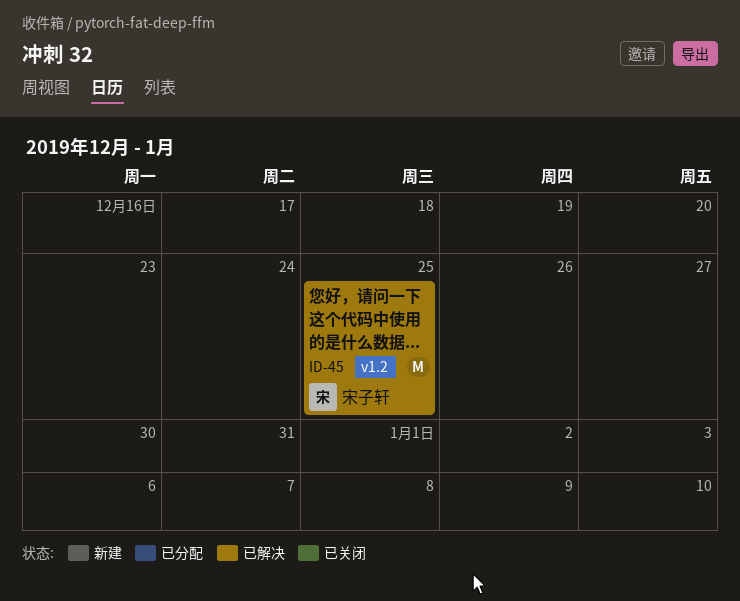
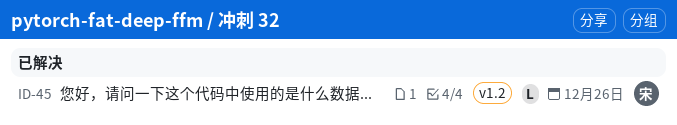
ID-45, estimate: M -> L
ID-45, due: Dec 25 -> Dec 26

